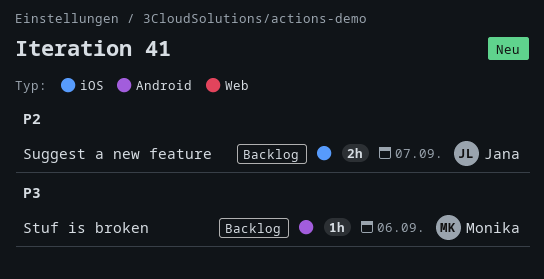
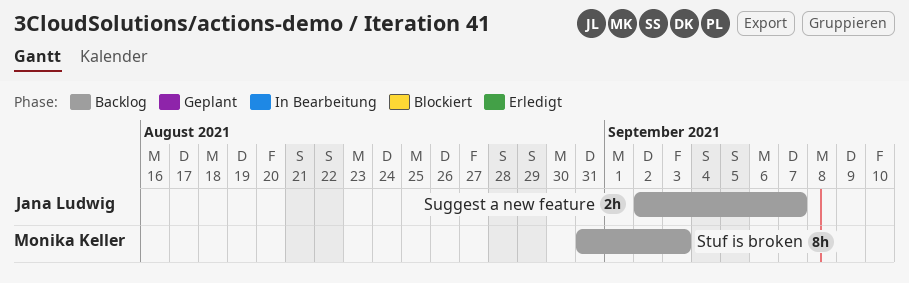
Stuf is broken, estimate: 1h -> 8h
Stuf is broken, due: Sep 6 -> Sep 3

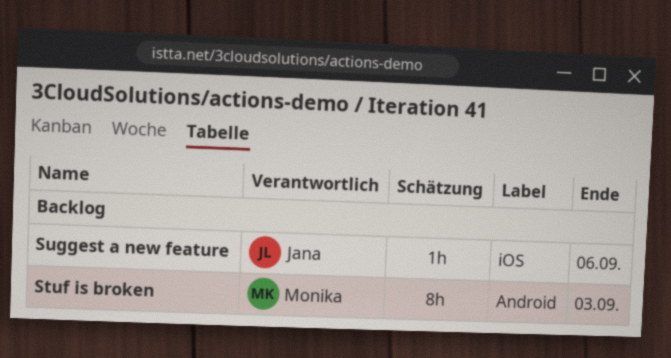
Suggest a new feature, estimate: 2h -> 1h
Suggest a new feature, due: Sep 7 -> Sep 6

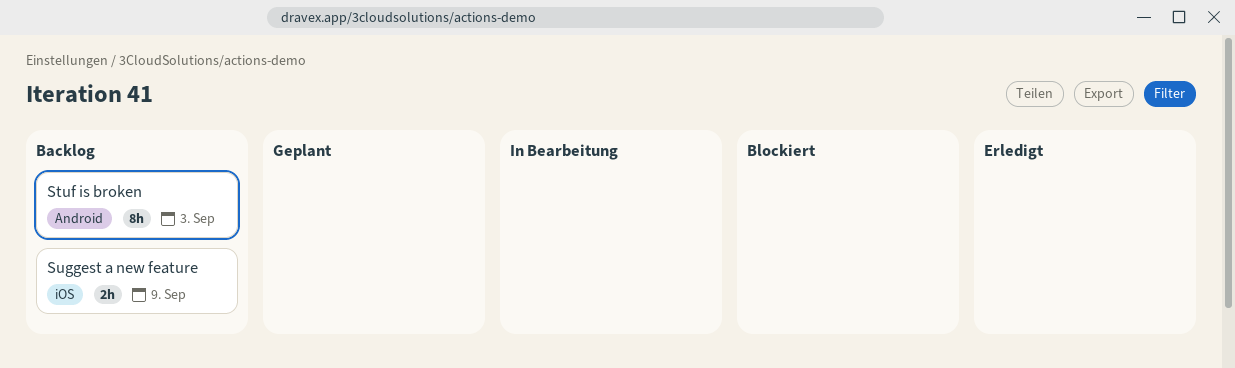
Suggest a new feature, estimate: 1h -> 2h
Suggest a new feature, due: Sep 6 -> Sep 9

